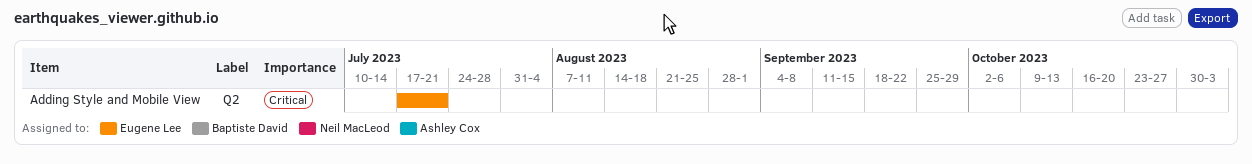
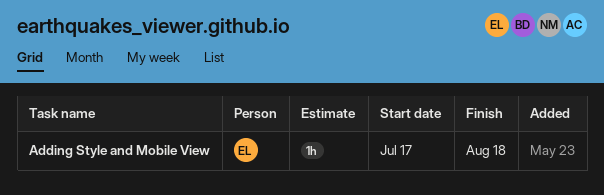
Adding Style and Mobile View, due: Jul 21 -> Aug 18

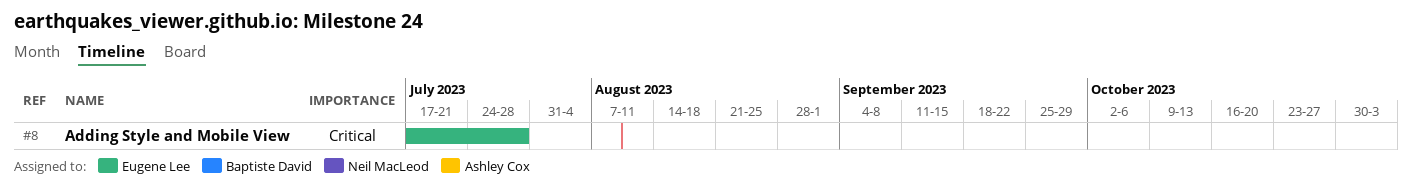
Adding Style and Mobile View, due: Aug 18 -> Jul 28

